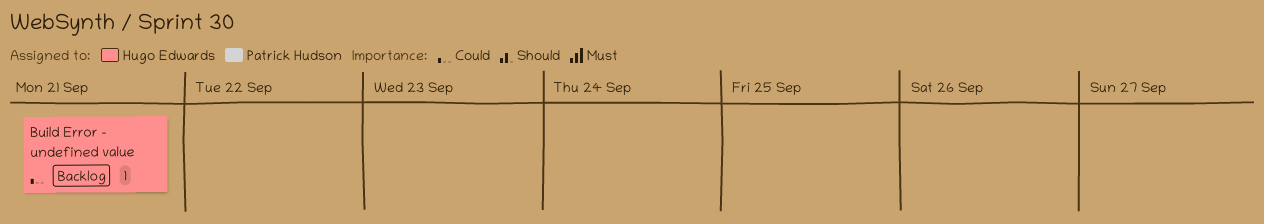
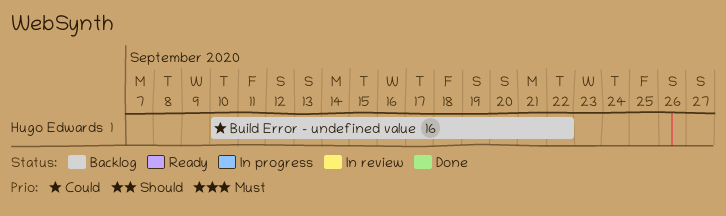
Build Error - undefined value, estimate: 1 -> 16
Build Error - undefined value, due: Sep 21 -> Sep 22

